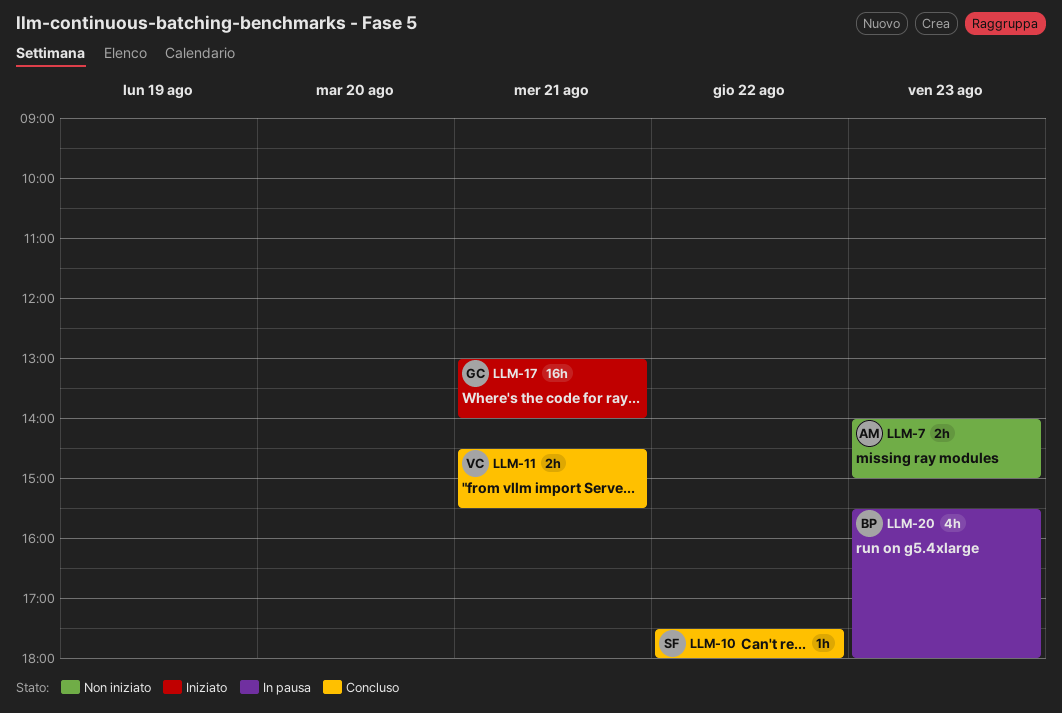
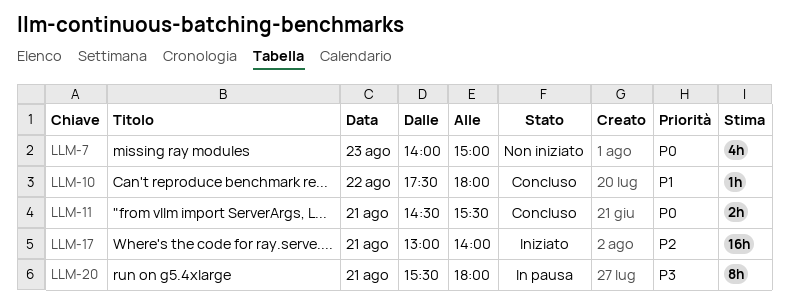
LLM-7, estimate: 2h -> 4h
LLM-20, estimate: 4h -> 8h
LLM-20, day: Aug 23 -> Aug 21

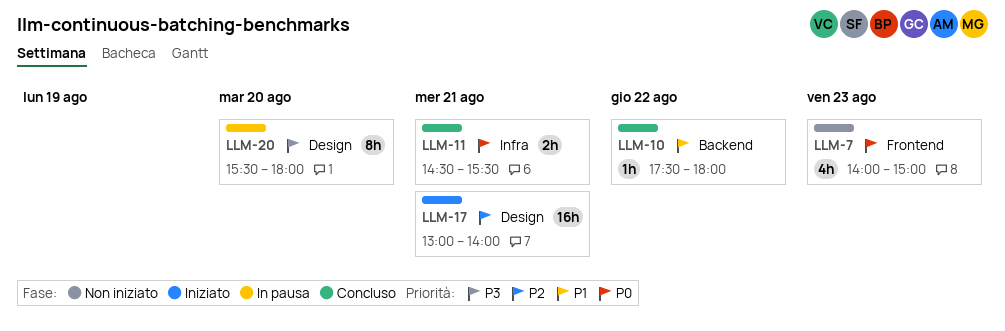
LLM-20, day: Aug 21 -> Aug 20

